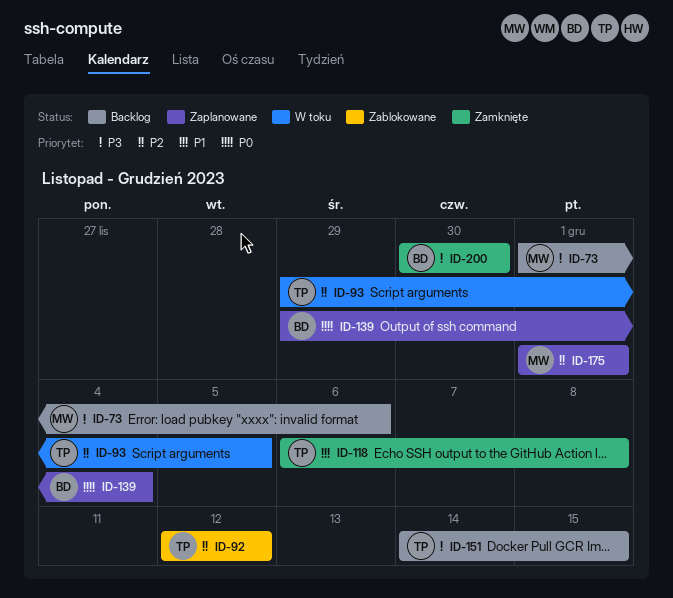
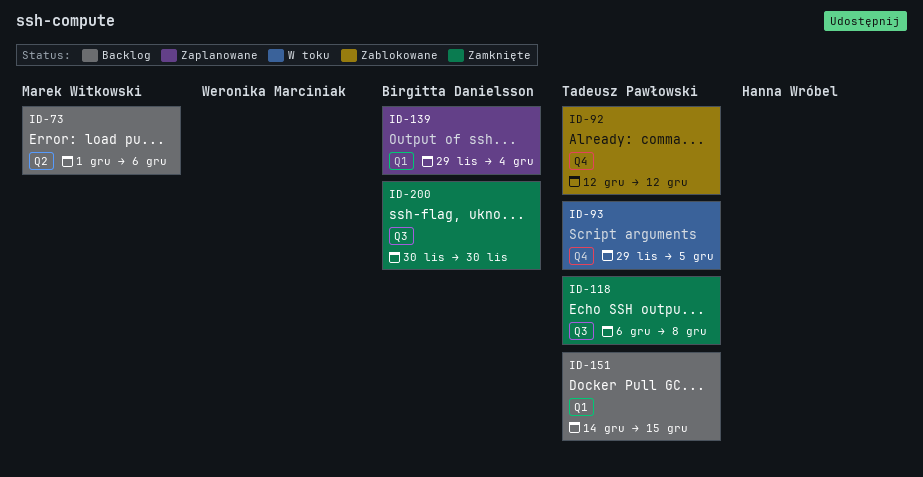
ID-175: present -> none

